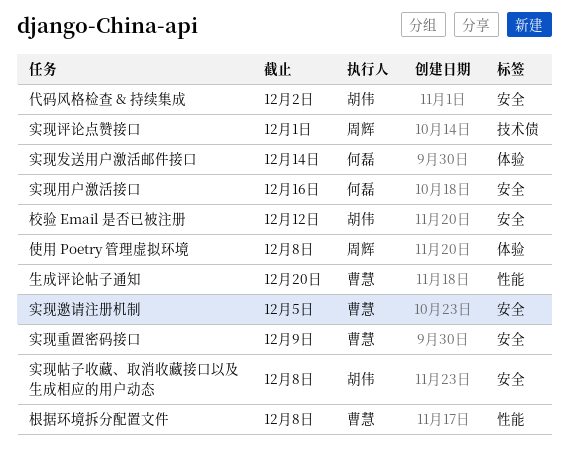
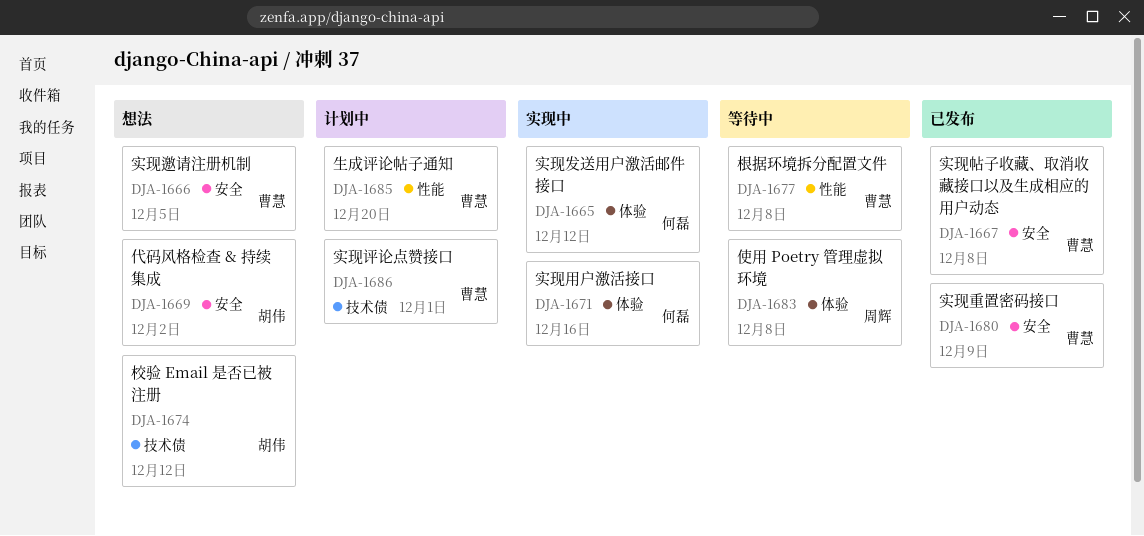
实现发送用户激活邮件接口, due: Dec 14 -> Dec 12
实现帖子收藏、取消收藏接口以及生成相应的用户动态, owner: 胡伟 -> 曹慧
实现用户激活接口, label: 安全 -> 体验
实现评论点赞接口, owner: 周辉 -> 曹慧
校验 Email 是否已被注册, label: 安全 -> 技术债

